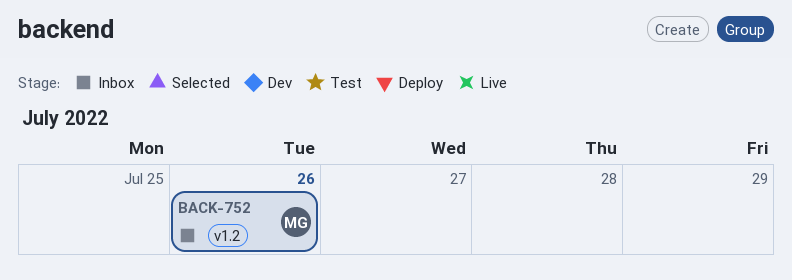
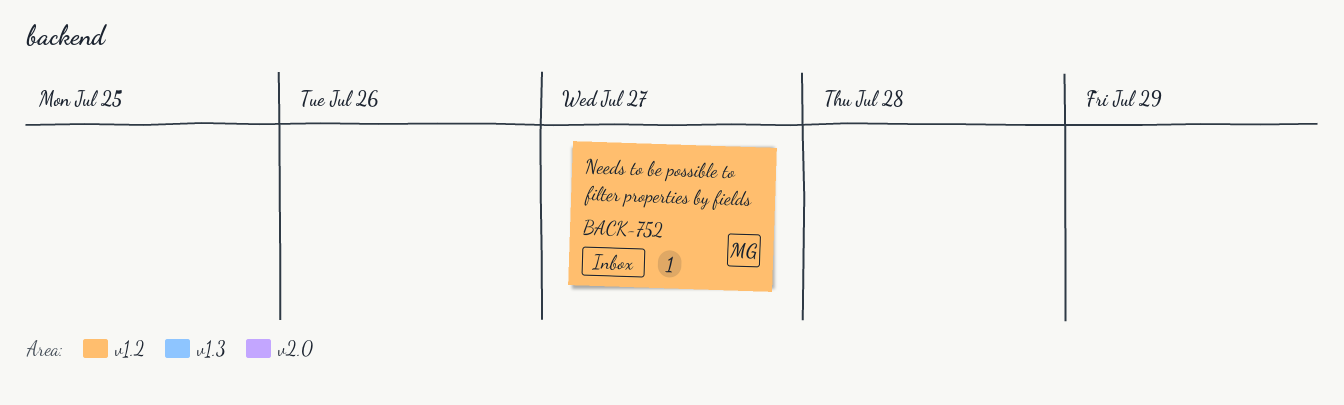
BACK-752, due: Jul 26 -> Jul 27

